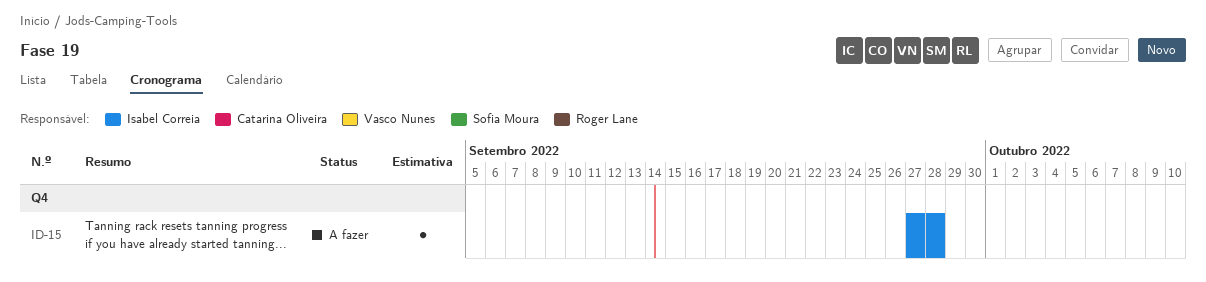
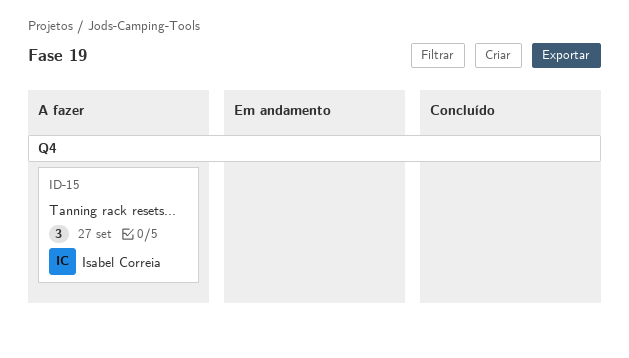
ID-15, estimate: 1 -> 3
ID-15, due: Sep 28 -> Sep 27

